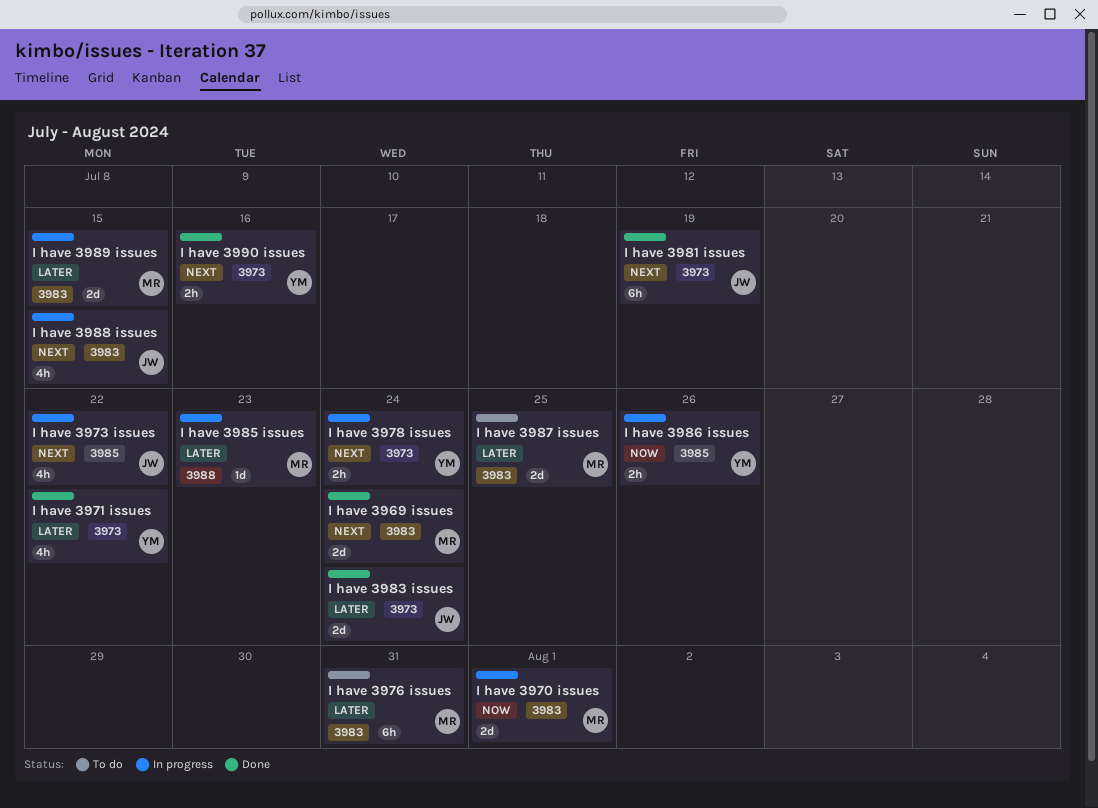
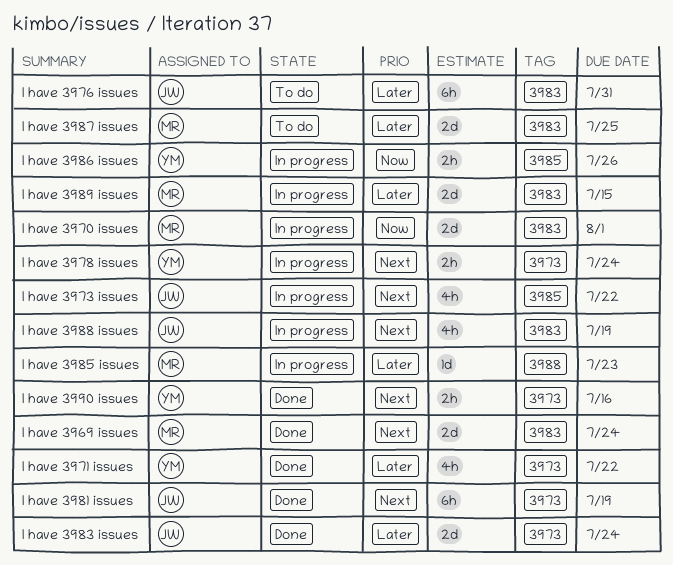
I have 3976 issues, owner: MR -> JW
I have 3988 issues, due: Jul 15 -> Jul 19

